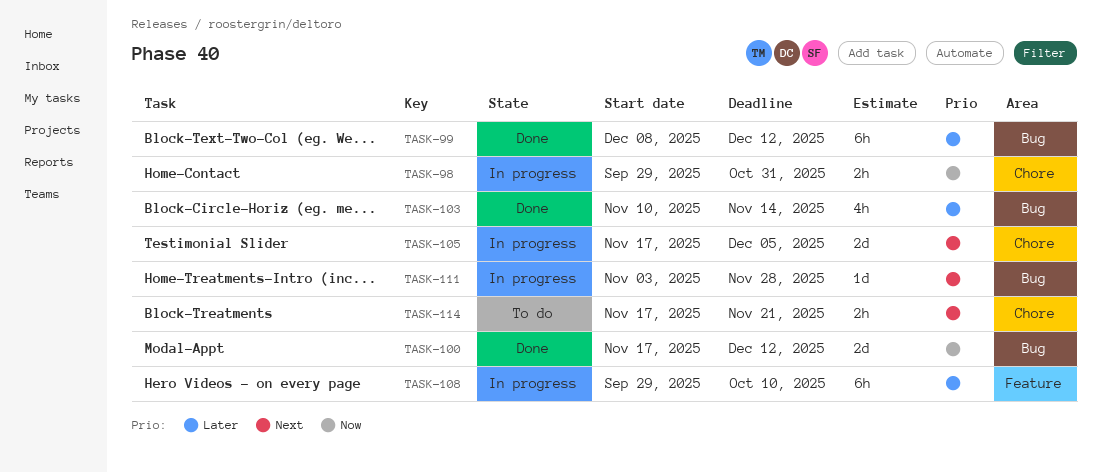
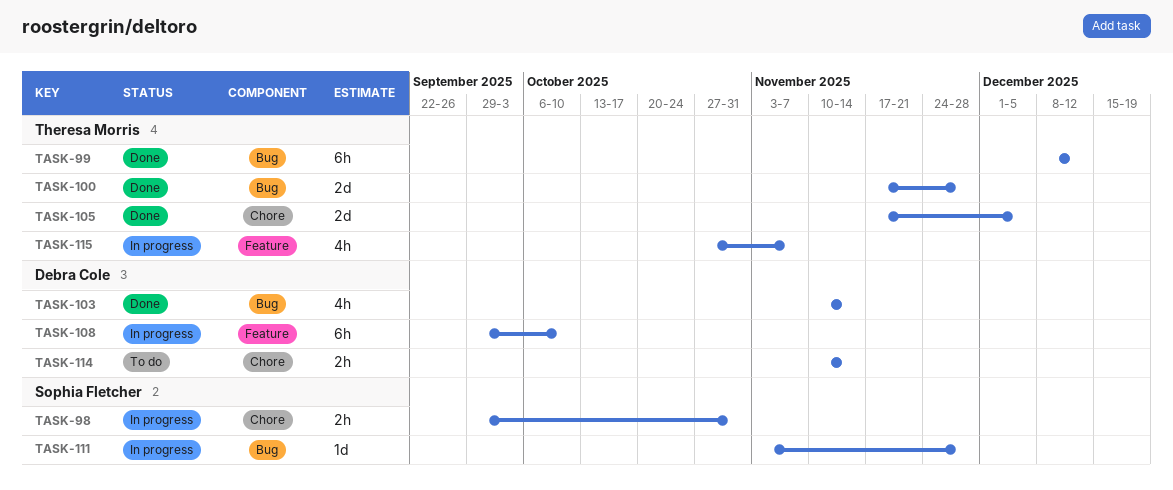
TASK-100, due: Dec 12 -> Nov 28
TASK-105, status: In progress -> Done
TASK-114, start: Nov 17 -> Nov 10
TASK-114, due: Nov 21 -> Nov 14
TASK-115: none -> present

